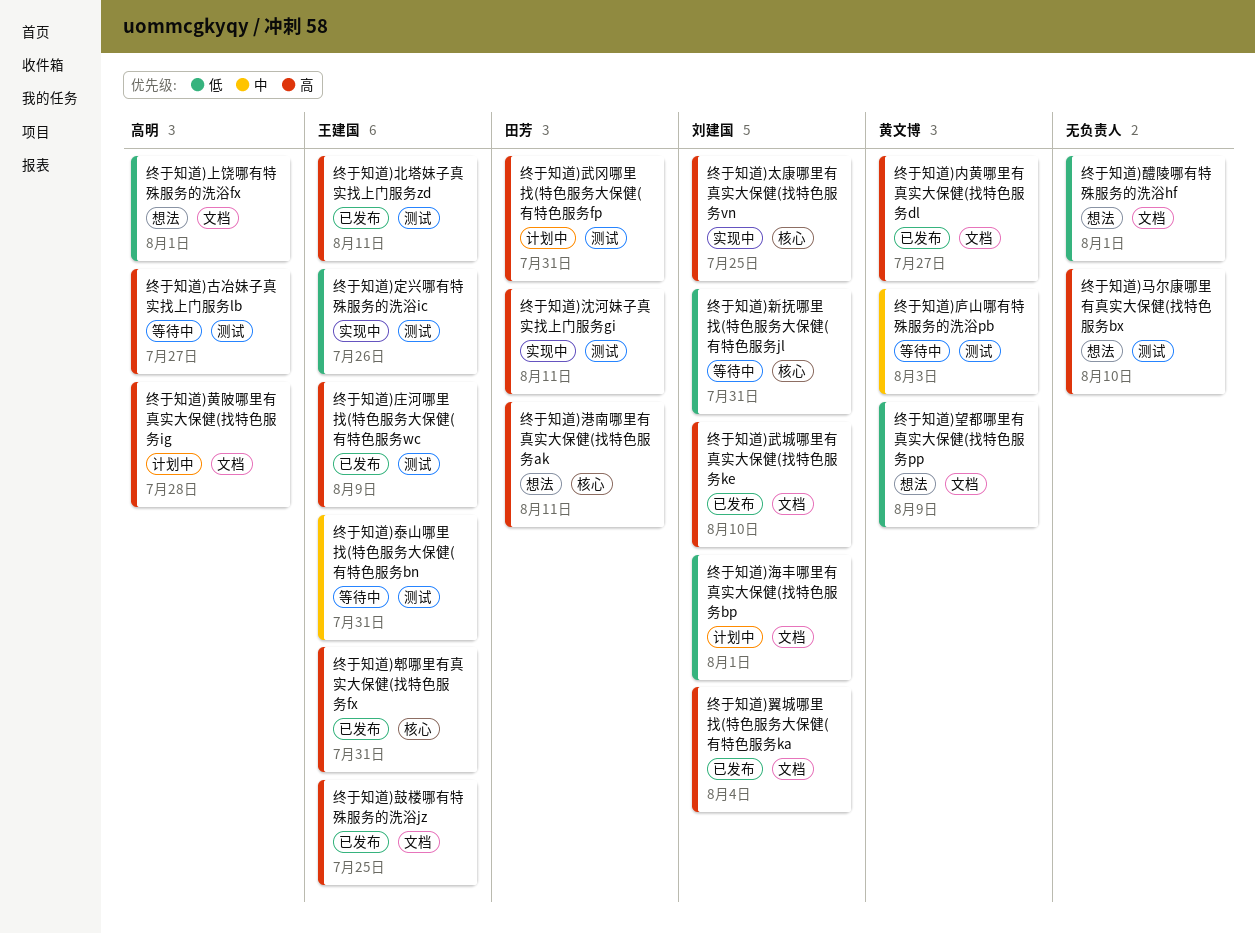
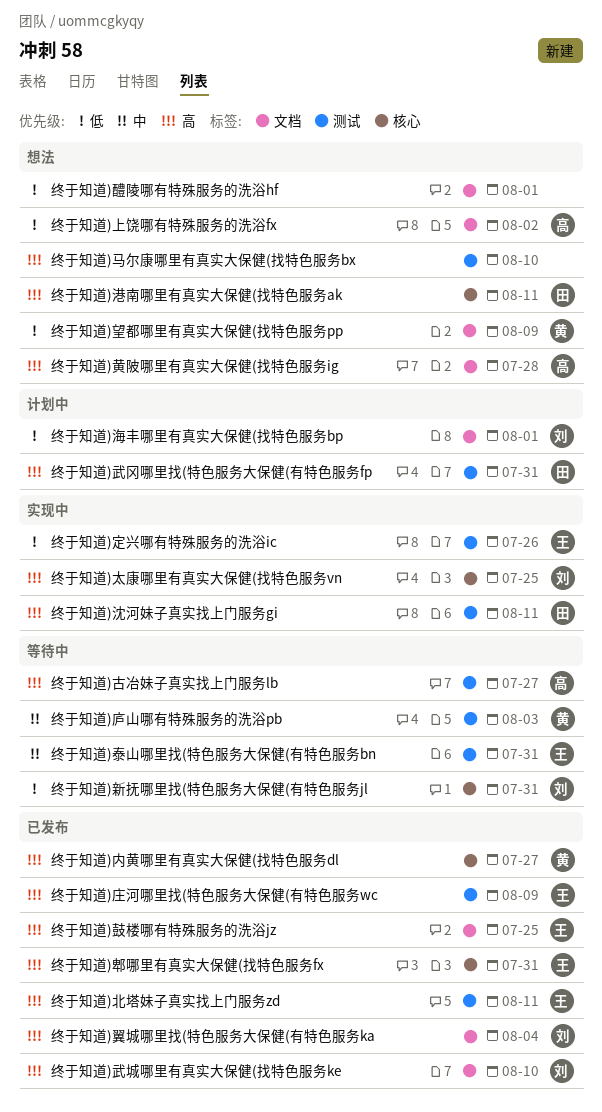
终于知道)上饶哪有特殊服务的洗浴fx, due: Aug 1 -> Aug 2
终于知道)内黄哪里有真实大保健(找特色服务dl, label: 文档 -> 核心
终于知道)黄陂哪里有真实大保健(找特色服务ig, status: 计划中 -> 想法

